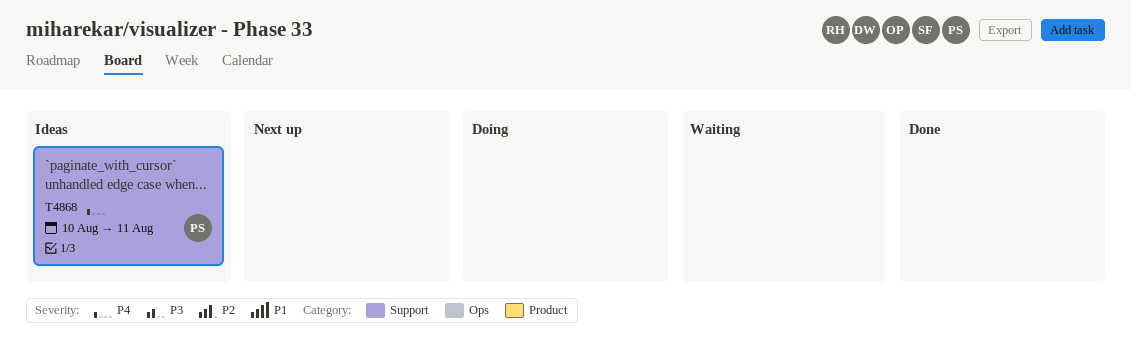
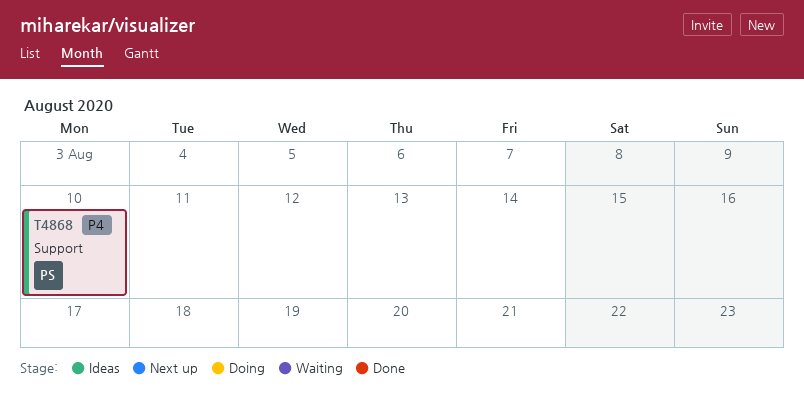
T4868, due: Aug 11 -> Aug 10

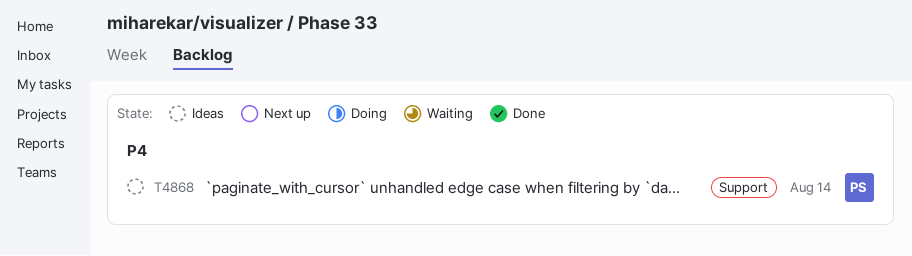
T4868, due: Aug 10 -> Aug 14

